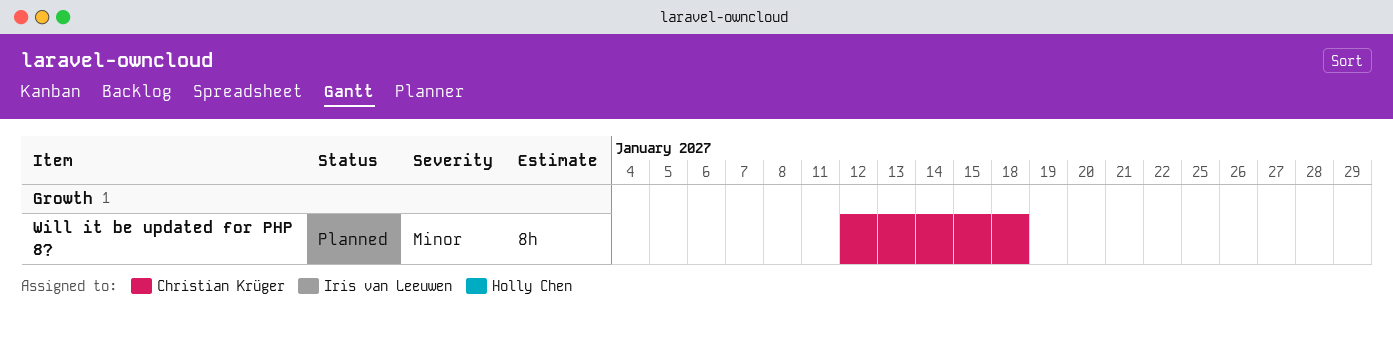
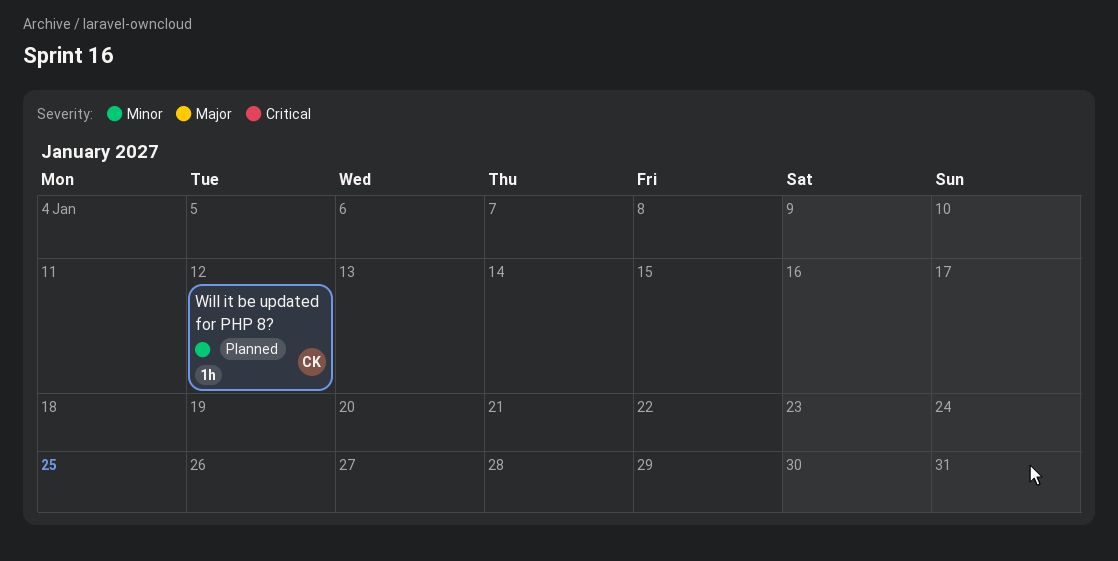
Will it be updated for PHP 8?, estimate: 8h -> 1h
Will it be updated for PHP 8?, due: Jan 18 -> Jan 12

